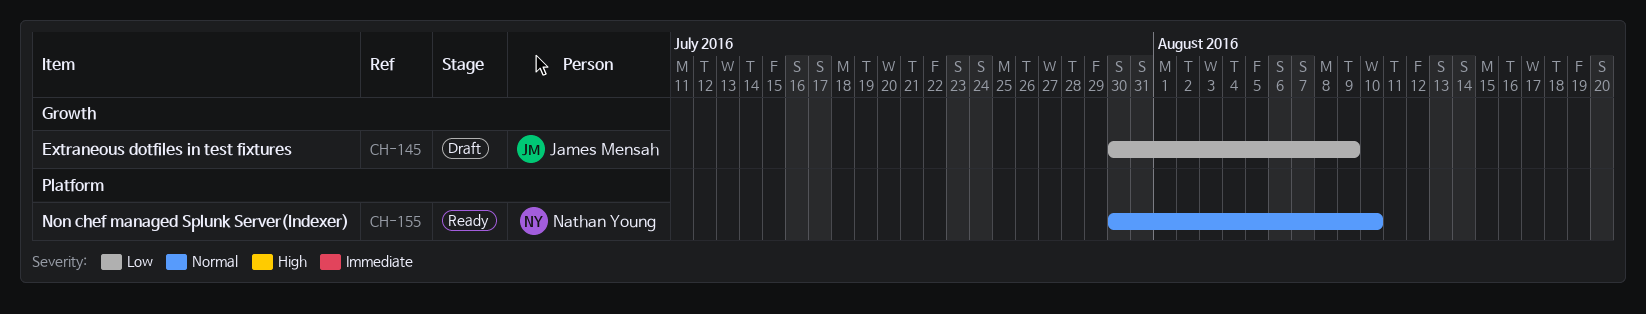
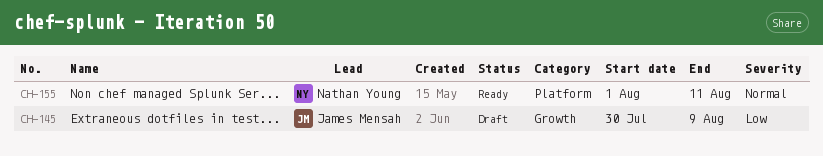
CH-155, start: Jul 30 -> Aug 1
CH-155, due: Aug 10 -> Aug 11

